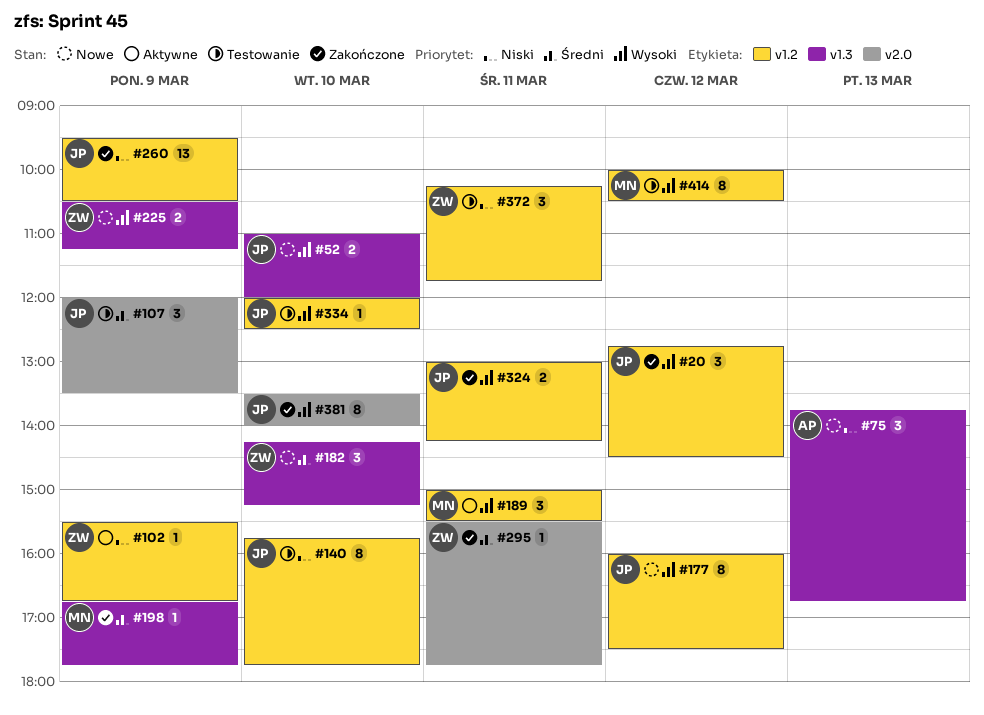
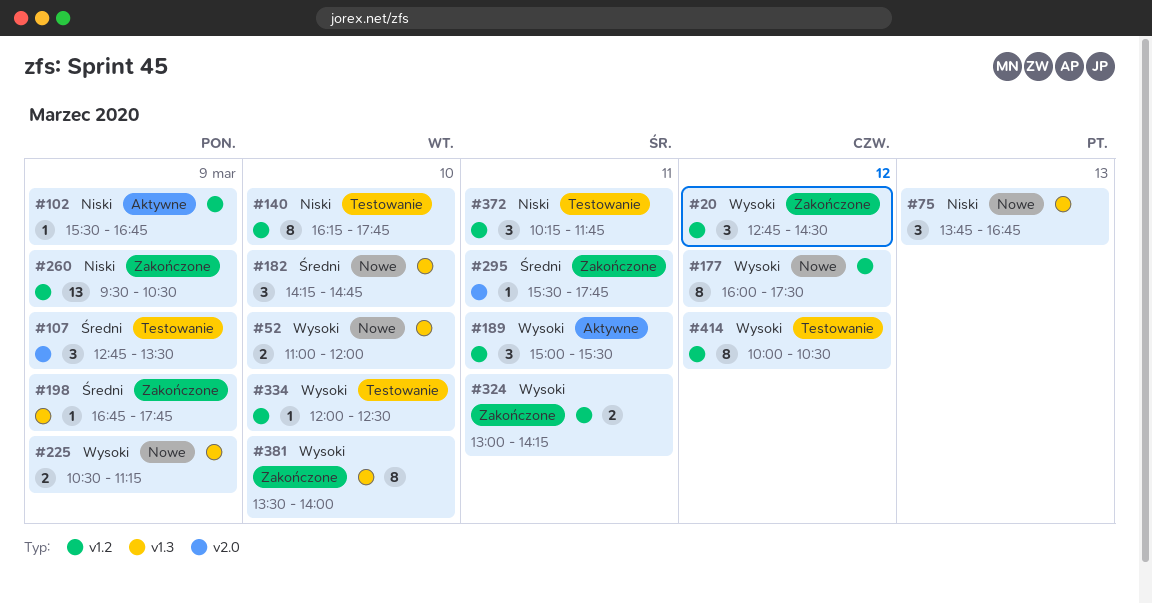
#107, begins: 12:00 -> 12:45
#140, begins: 15:45 -> 16:15
#182, ends: 15:15 -> 14:45
#381, label: v2.0 -> v1.3

